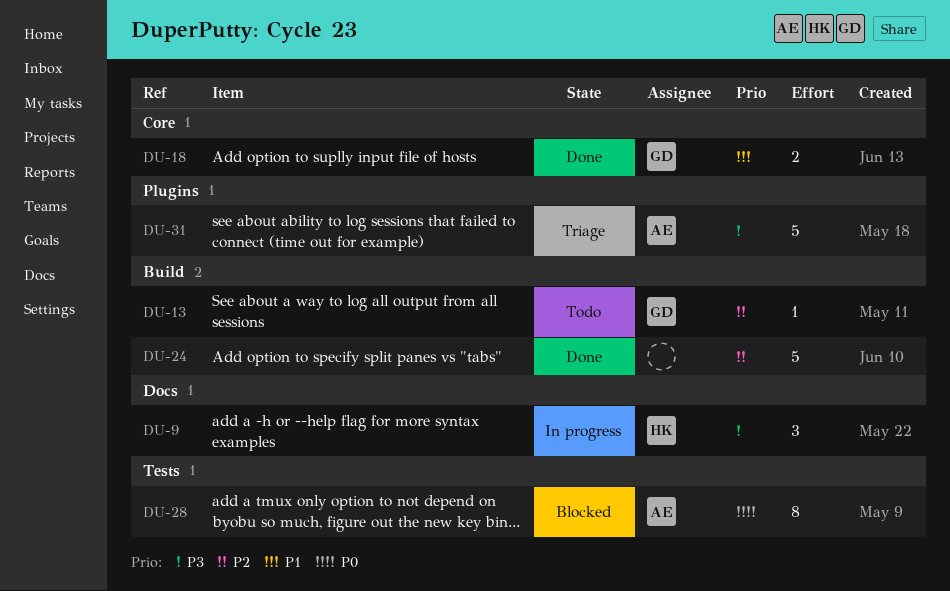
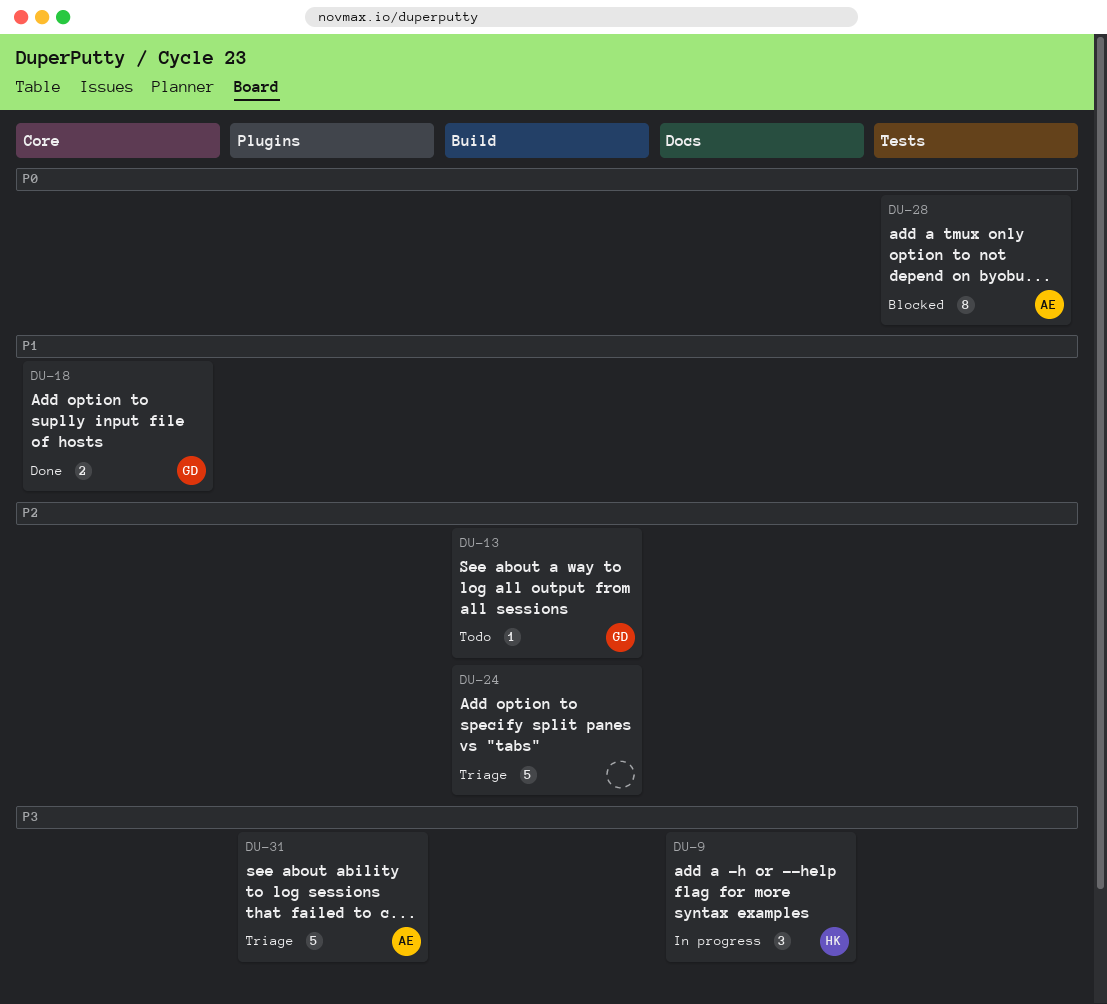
DU-24, status: Done -> Triage

